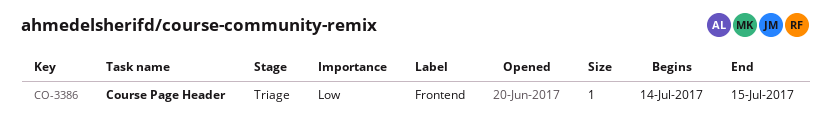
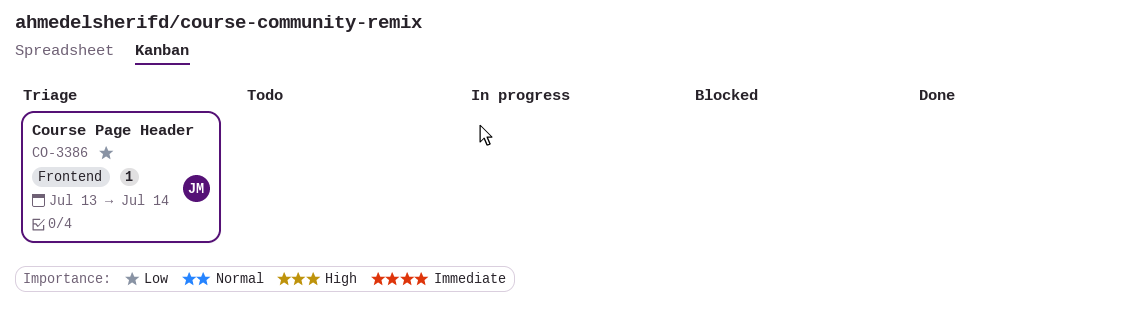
CO-3386, start: Jul 14 -> Jul 13
CO-3386, due: Jul 15 -> Jul 14

